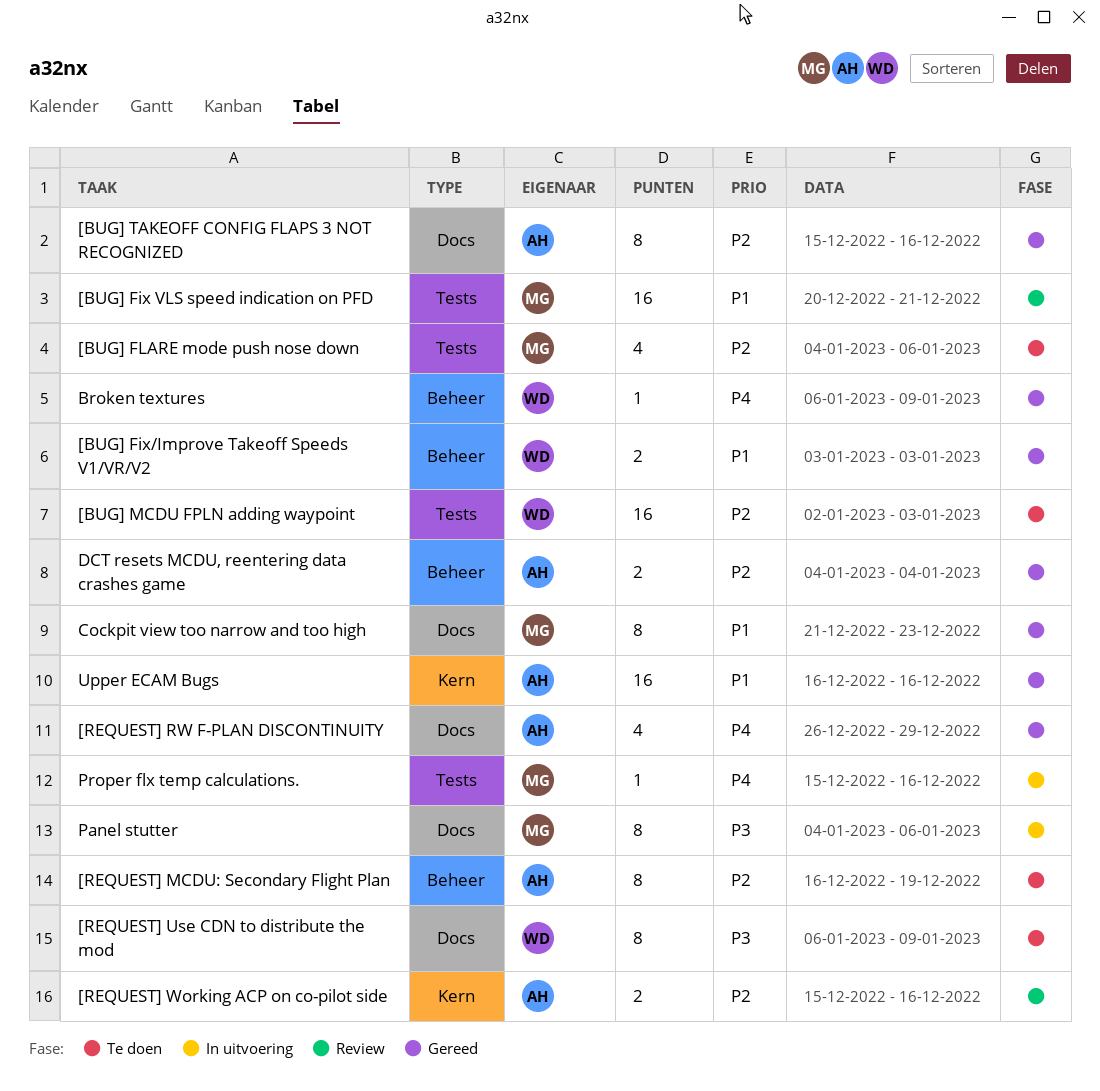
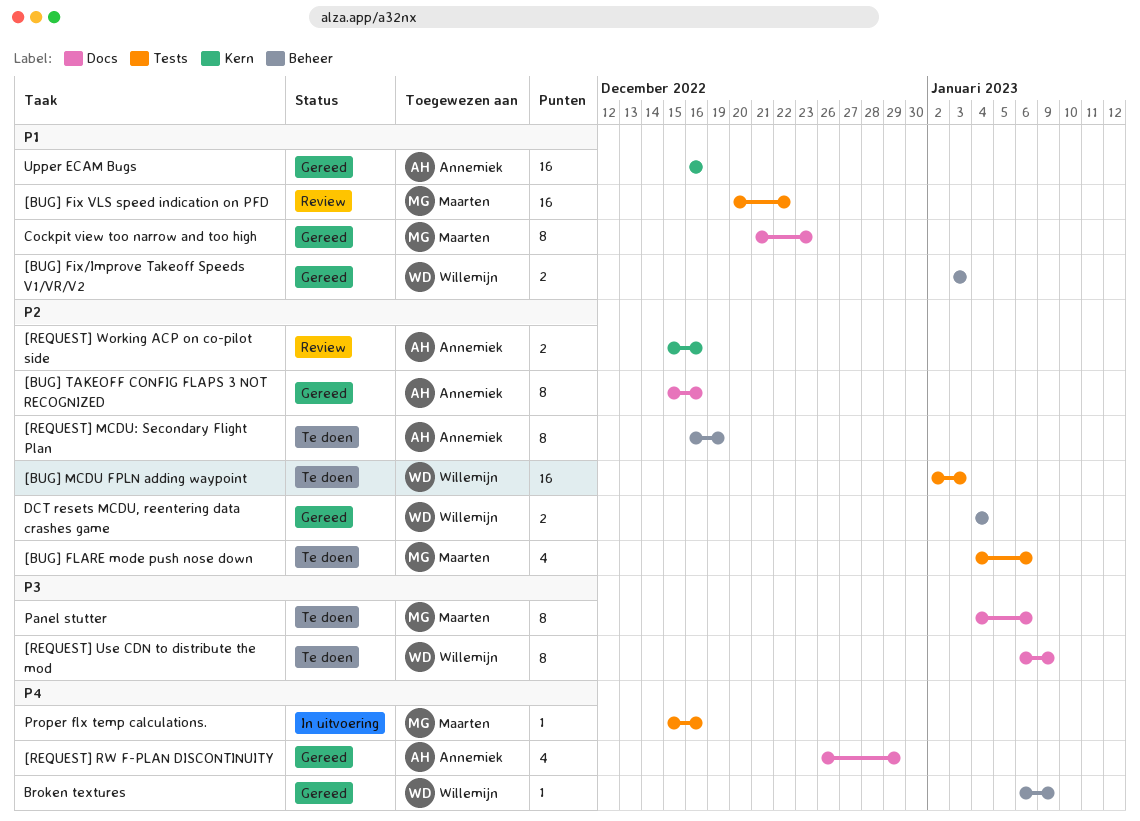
[BUG] Fix VLS speed indication on PFD, due: Dec 21 -> Dec 22
DCT resets MCDU, reentering data crashes game, owner: Annemiek -> Willemijn
Panel stutter, status: In uitvoering -> Te doen

